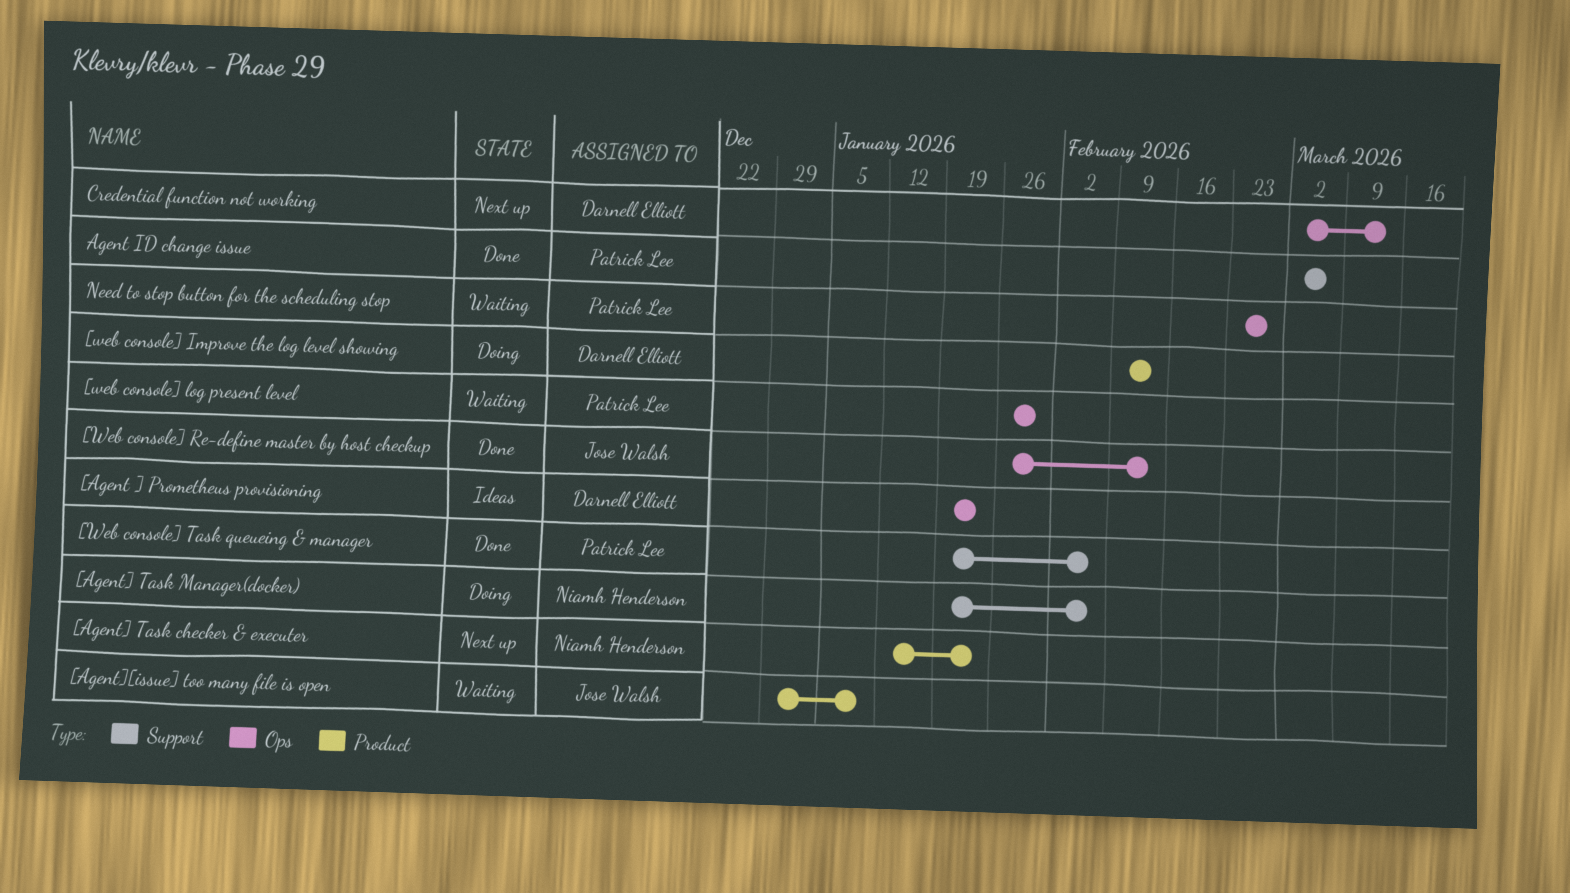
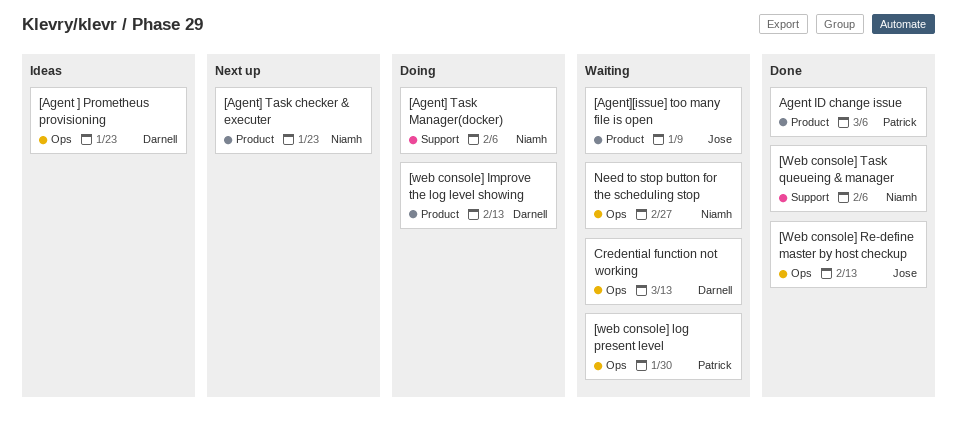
[Web console] Task queueing & manager, owner: Patrick Lee -> Niamh Henderson
Agent ID change issue, label: Support -> Product
Credential function not working, status: Next up -> Waiting
Need to stop button for the scheduling stop, owner: Patrick Lee -> Niamh Henderson

